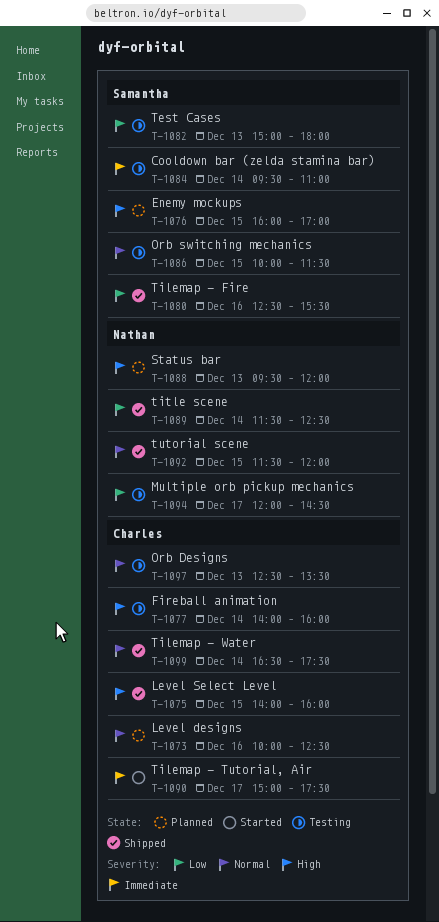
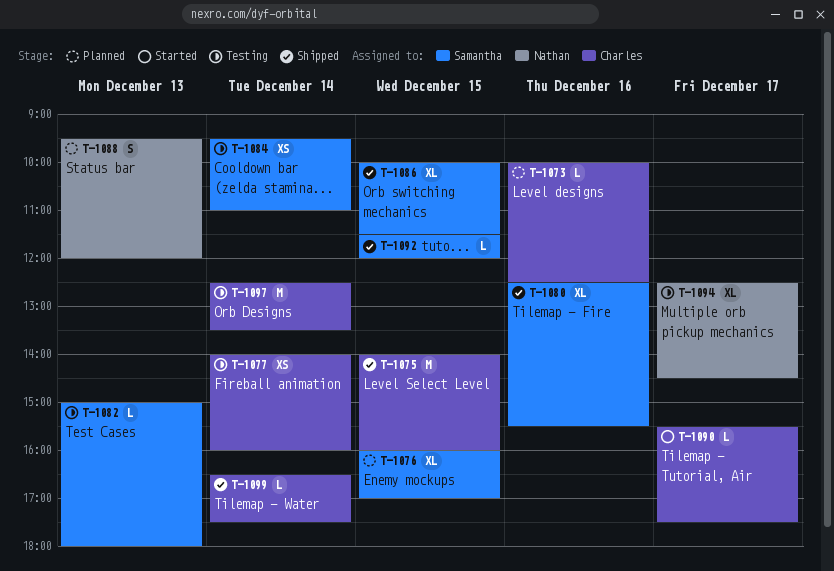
T-1086, status: Testing -> Shipped
T-1089: present -> none
T-1090, begins: 15:00 -> 15:30
T-1092, owner: Nathan -> Samantha
T-1094, begins: 12:00 -> 12:30
T-1097, day: Dec 13 -> Dec 14

